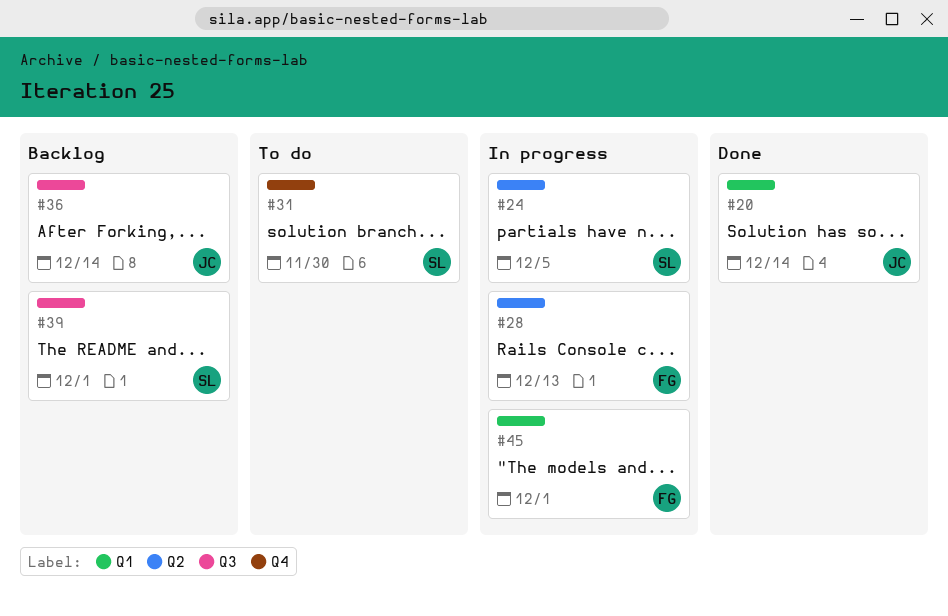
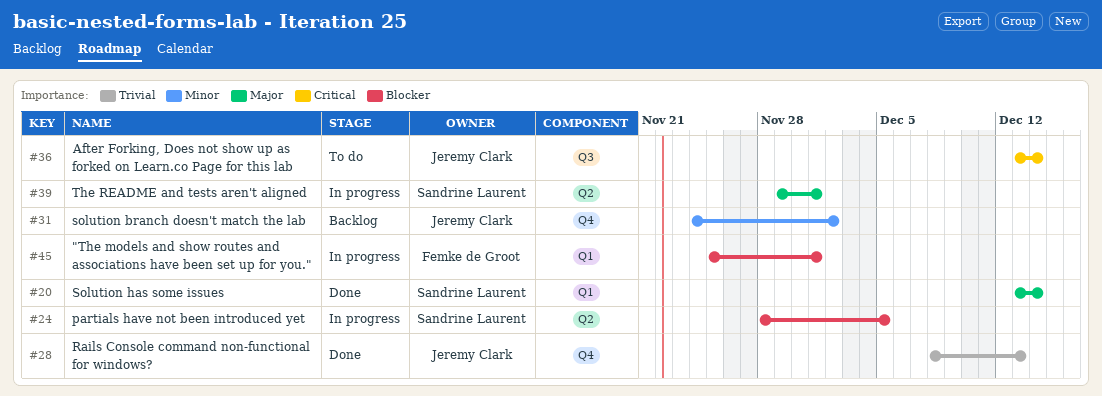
#20, owner: Jeremy Clark -> Sandrine Laurent
#28, status: In progress -> Done
#28, owner: Femke de Groot -> Jeremy Clark
#28, label: Q2 -> Q4
#31, status: To do -> Backlog
#31, owner: Sandrine Laurent -> Jeremy Clark
#31, due: Nov 30 -> Dec 2
#36, status: Backlog -> To do
#39, status: Backlog -> In progress
#39, label: Q3 -> Q2

